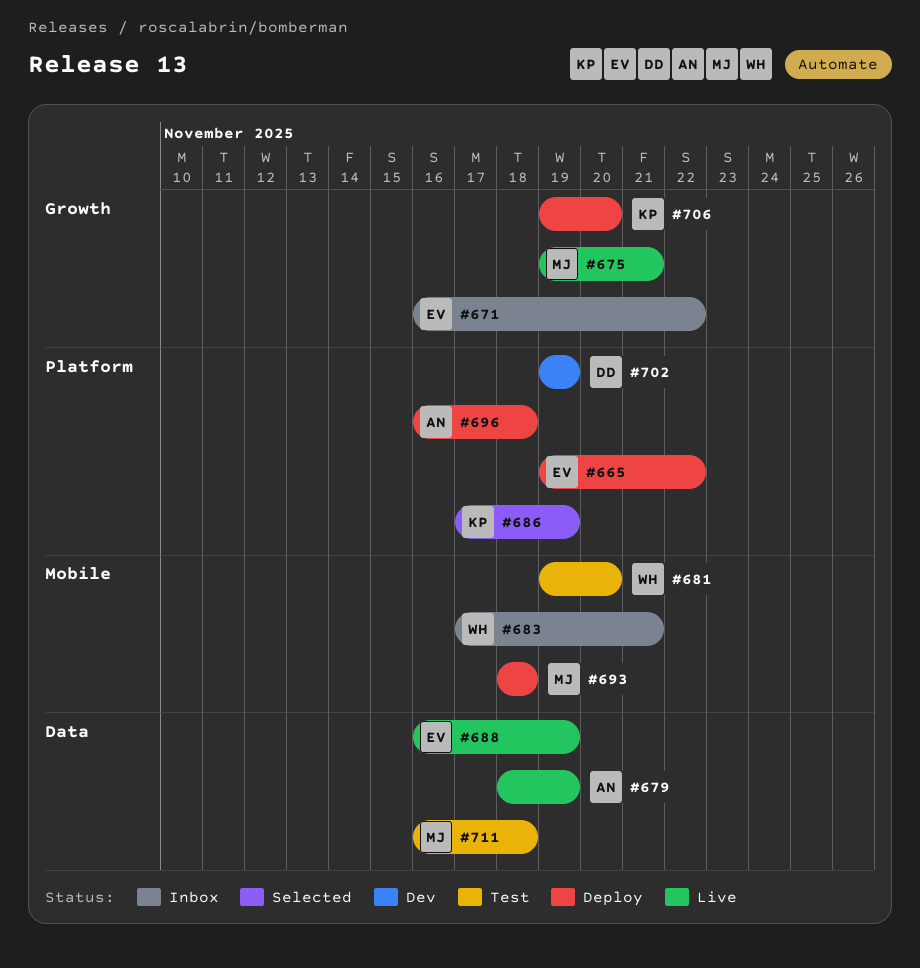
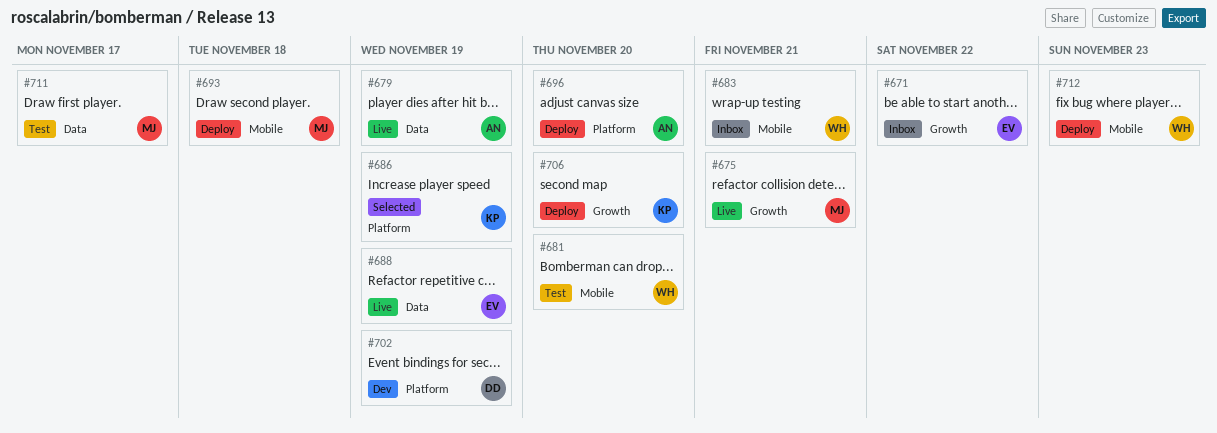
#665: present -> none
#696, due: Nov 18 -> Nov 20
#711, due: Nov 18 -> Nov 17
#712: none -> present

